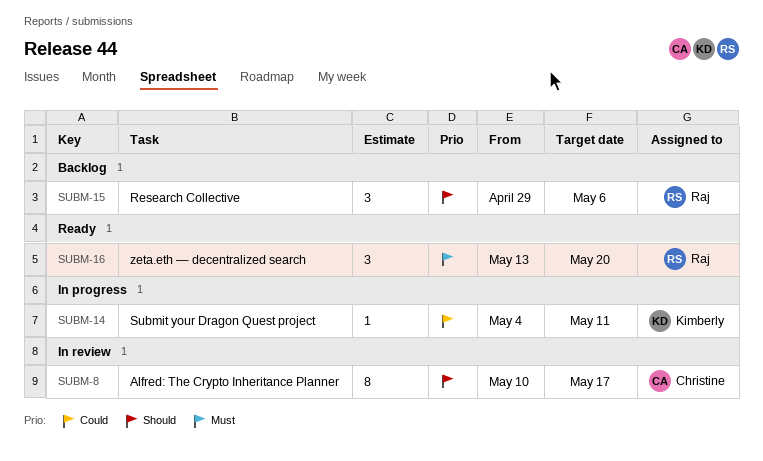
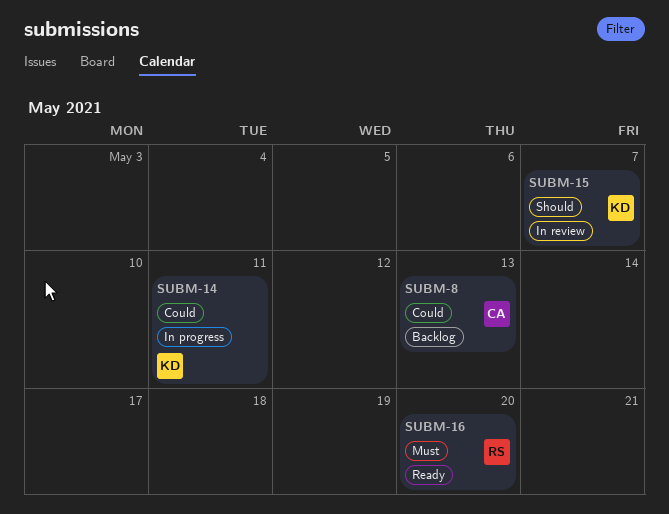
SUBM-8, status: In review -> Backlog
SUBM-8, priority: Should -> Could
SUBM-8, due: May 17 -> May 13
SUBM-15, status: Backlog -> In review
SUBM-15, owner: Raj -> Kimberly
SUBM-15, due: May 6 -> May 7

